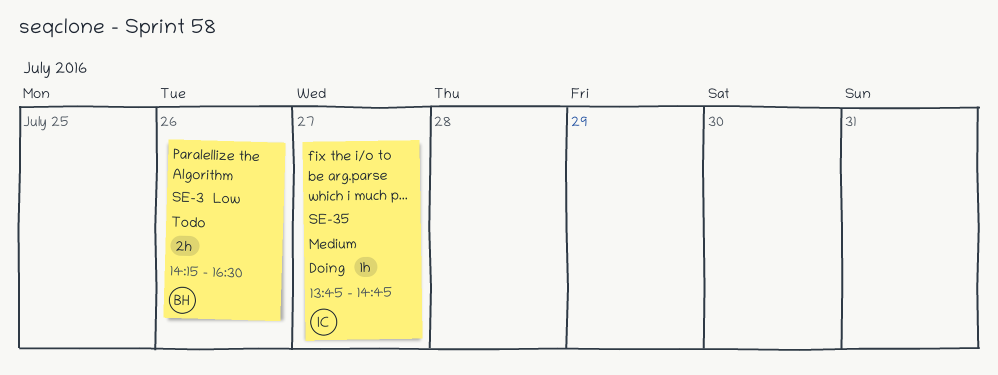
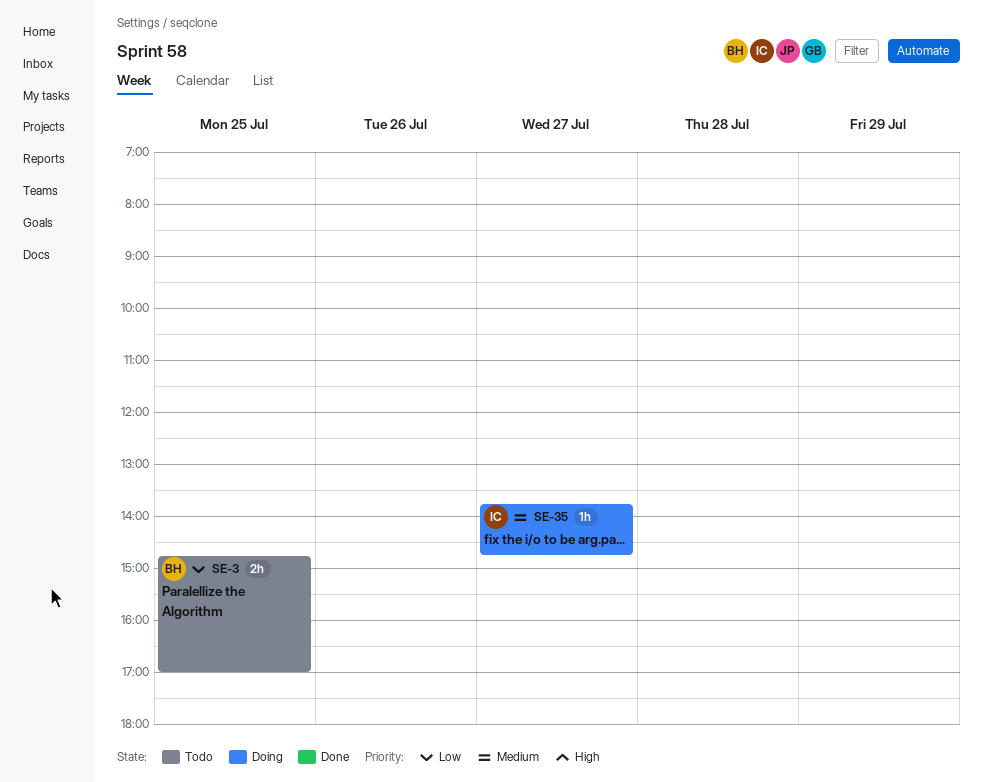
SE-3, day: Jul 26 -> Jul 25
SE-3, begins: 14:15 -> 14:45
SE-3, ends: 16:30 -> 17:00

